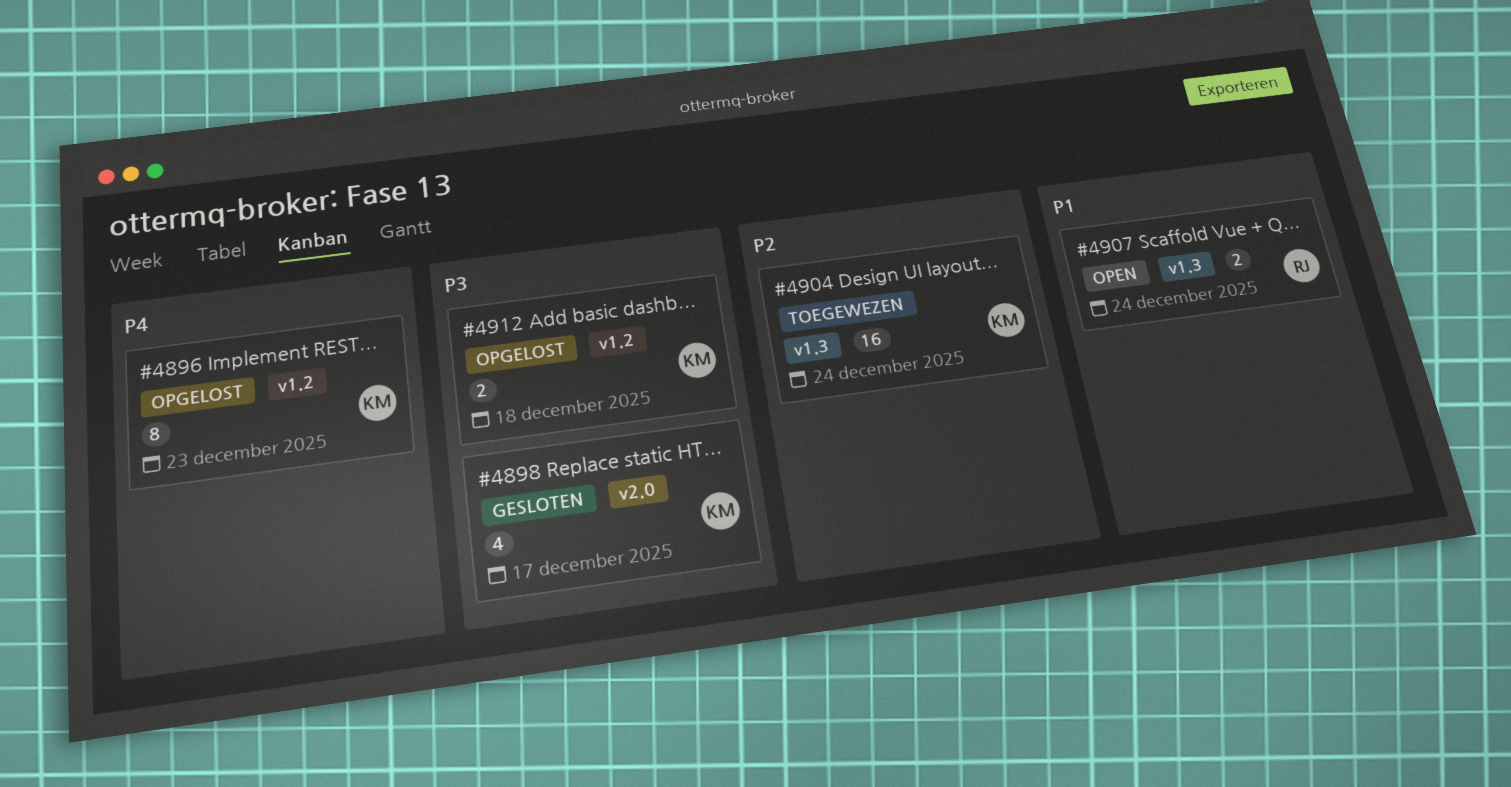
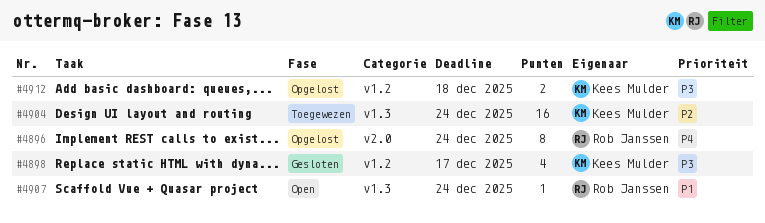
#4896, owner: Kees Mulder -> Rob Janssen
#4896, label: v1.2 -> v2.0
#4896, due: Dec 23 -> Dec 24
#4898, label: v2.0 -> v1.2
#4907, estimate: 2 -> 1

